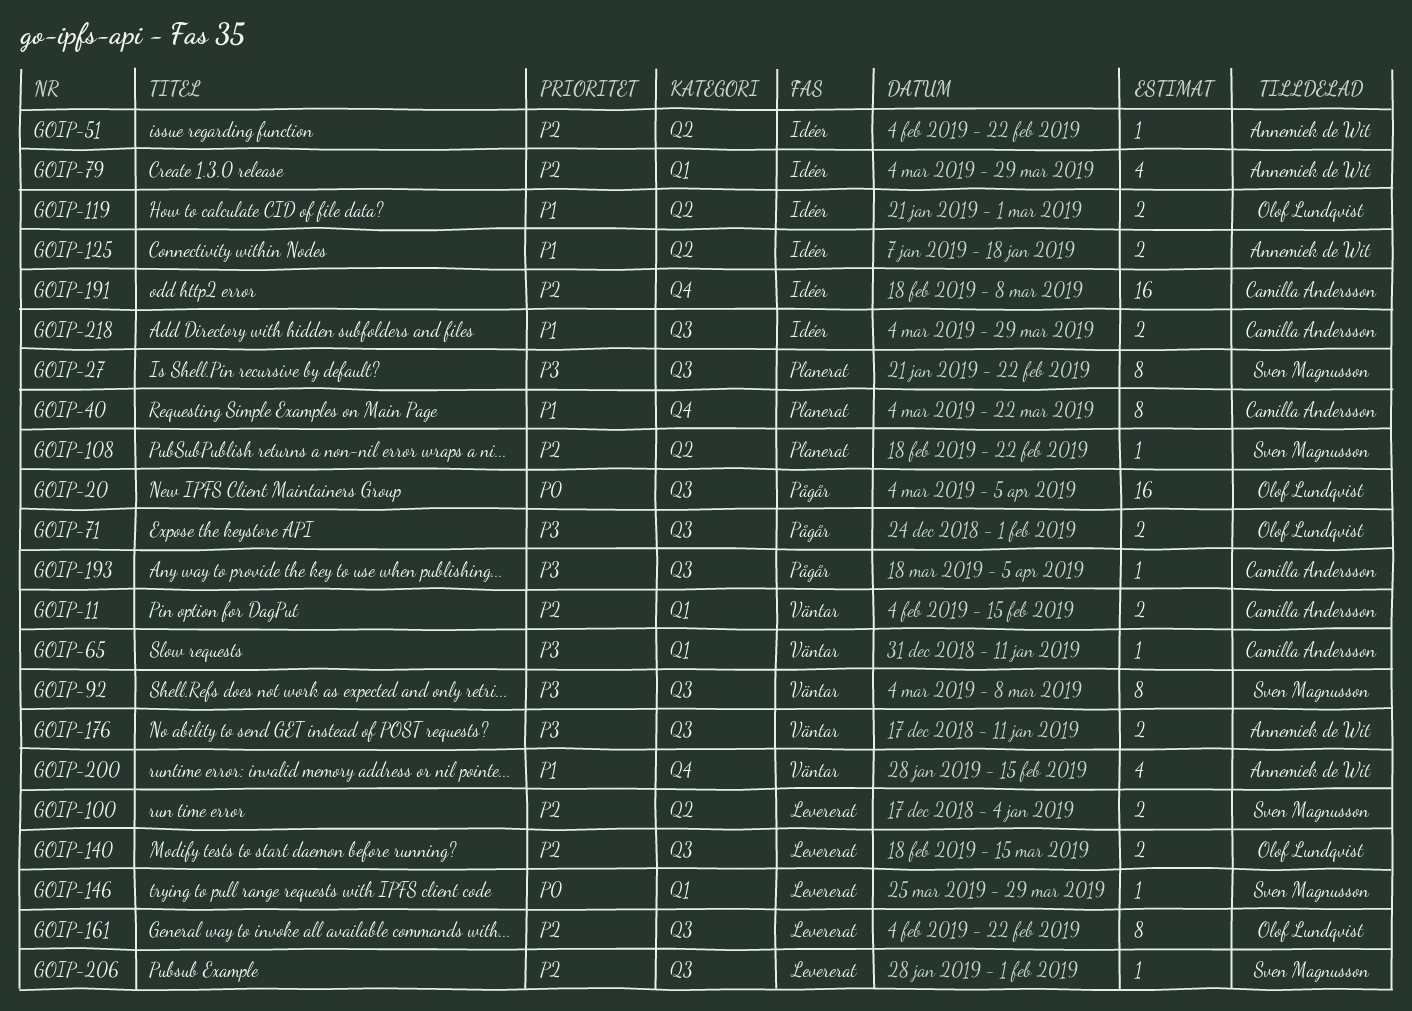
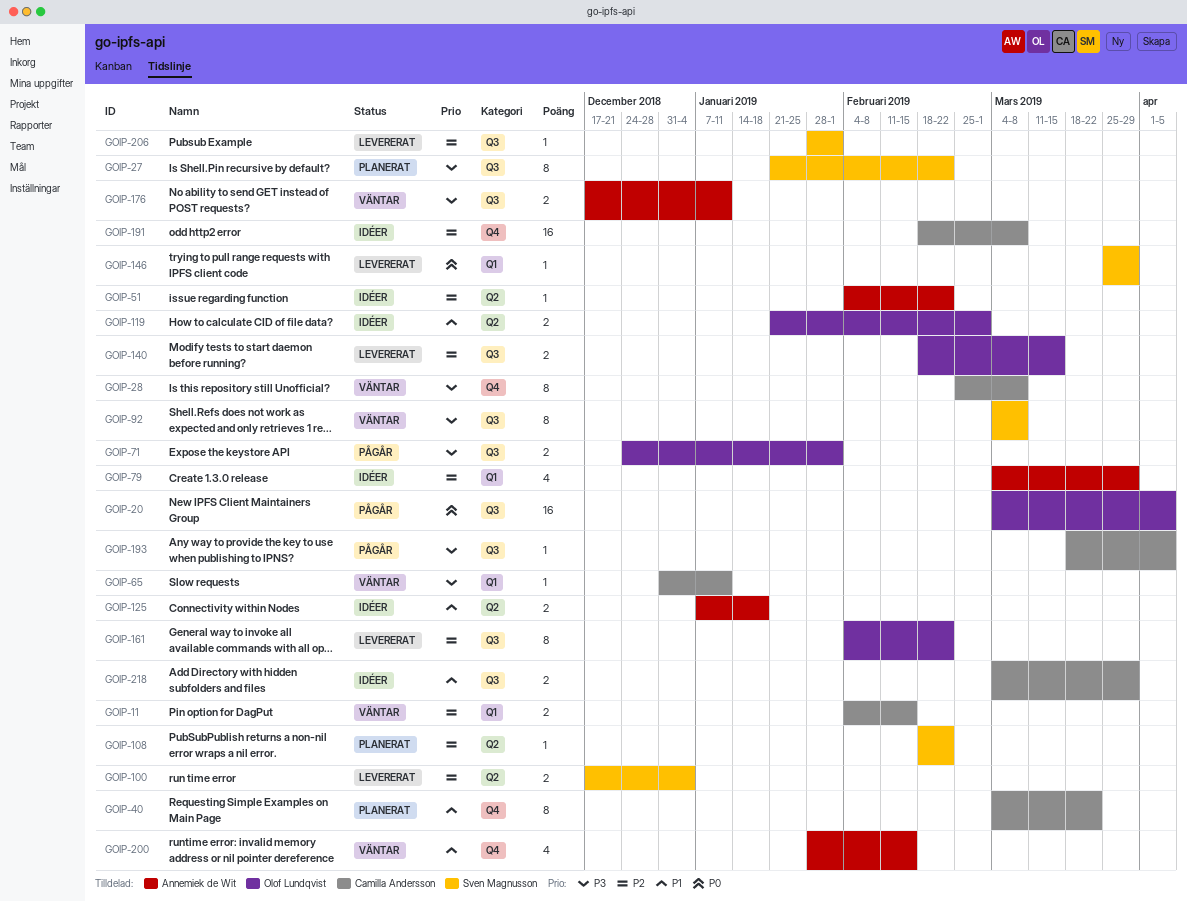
GOIP-28: none -> present

